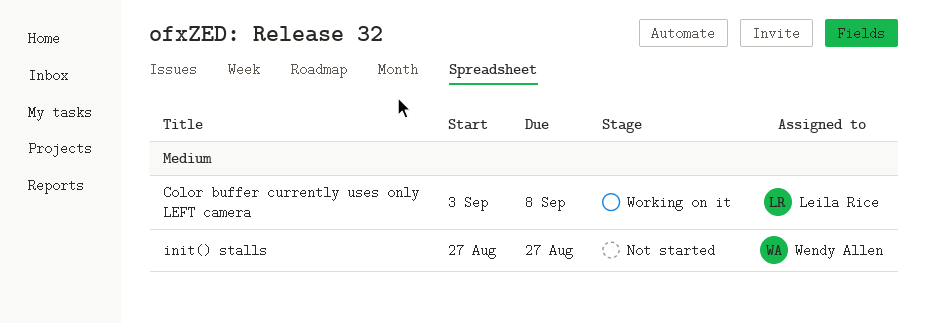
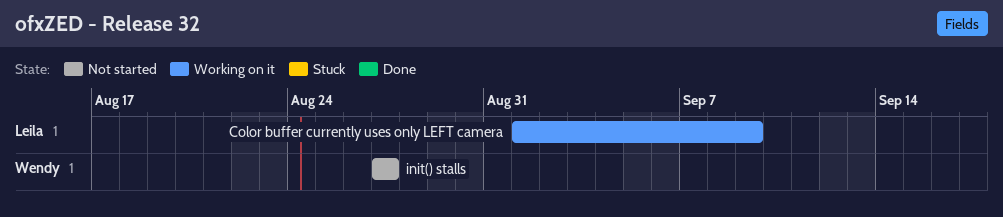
Color buffer currently uses only LEFT camera, start: Sep 3 -> Sep 1
Color buffer currently uses only LEFT camera, due: Sep 8 -> Sep 9

